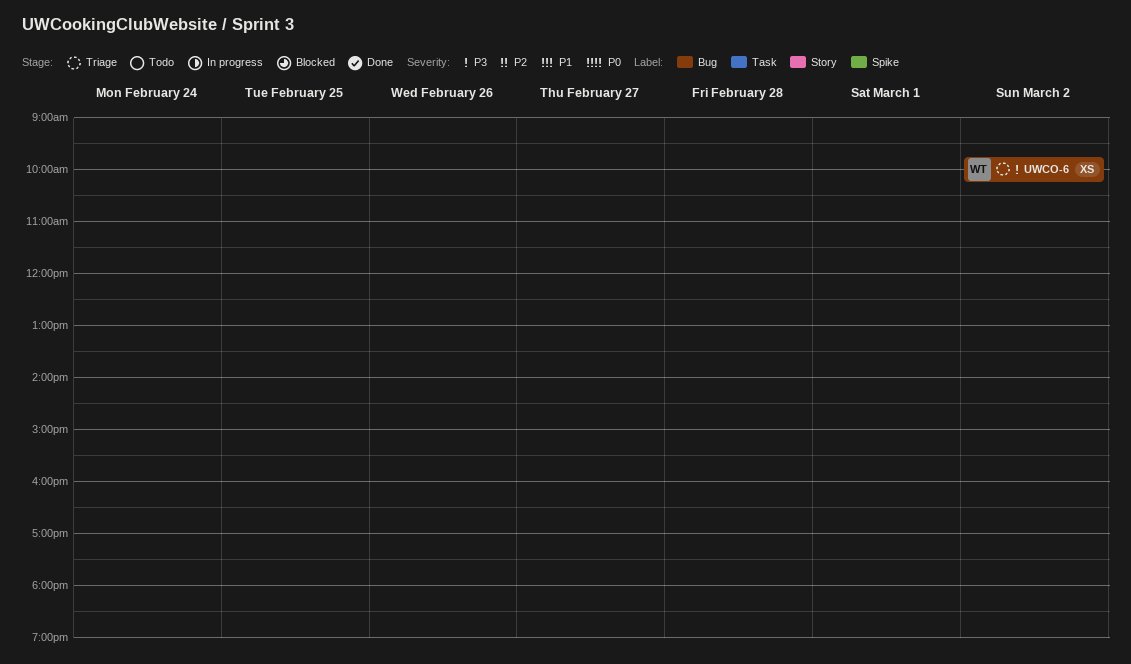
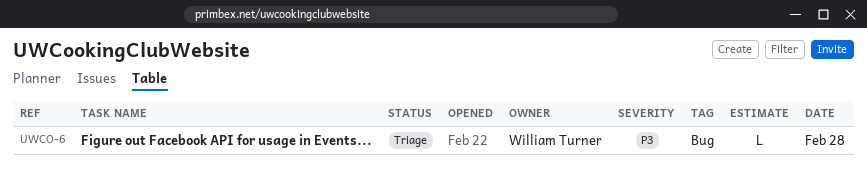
UWCO-6, estimate: XS -> L
UWCO-6, day: Mar 2 -> Feb 28

